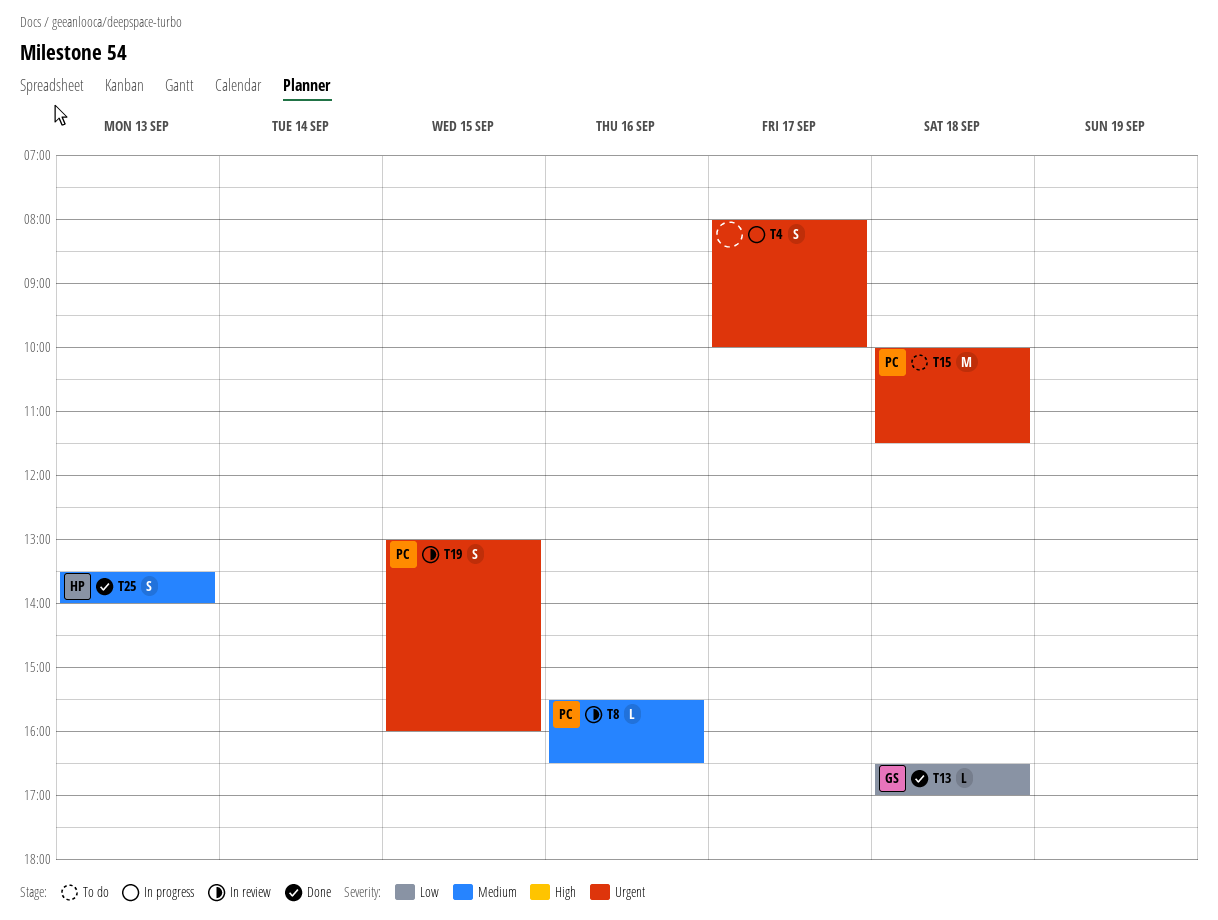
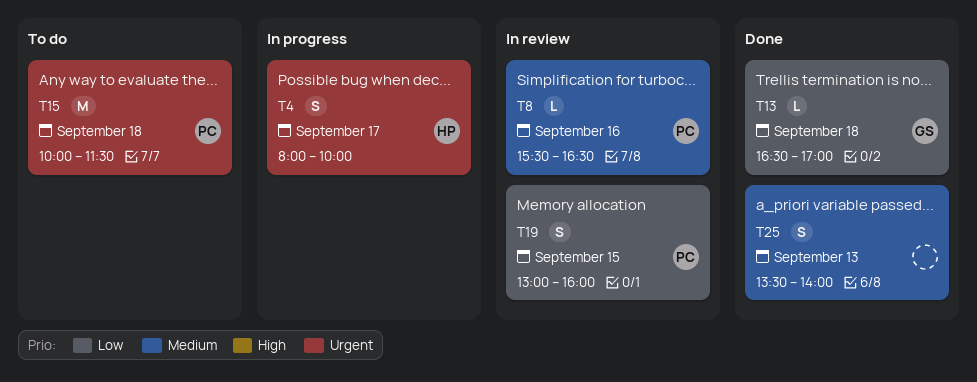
T4, owner: none -> HP
T19, priority: Urgent -> Low
T25, owner: HP -> none

